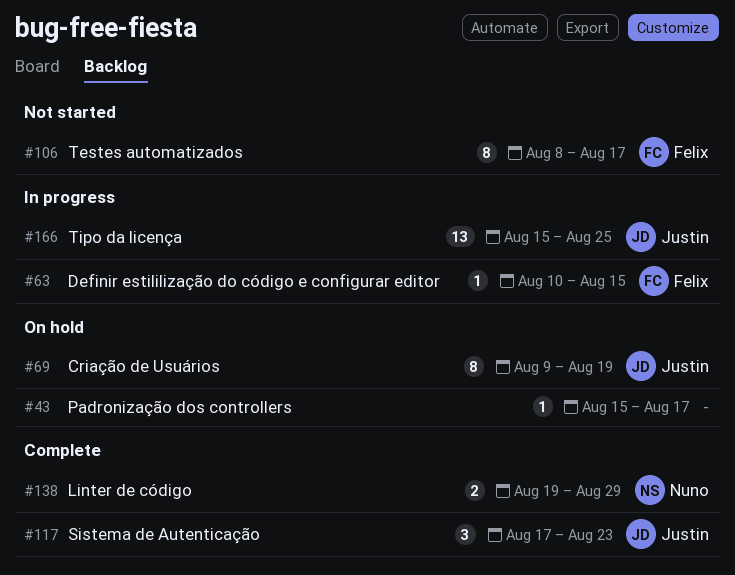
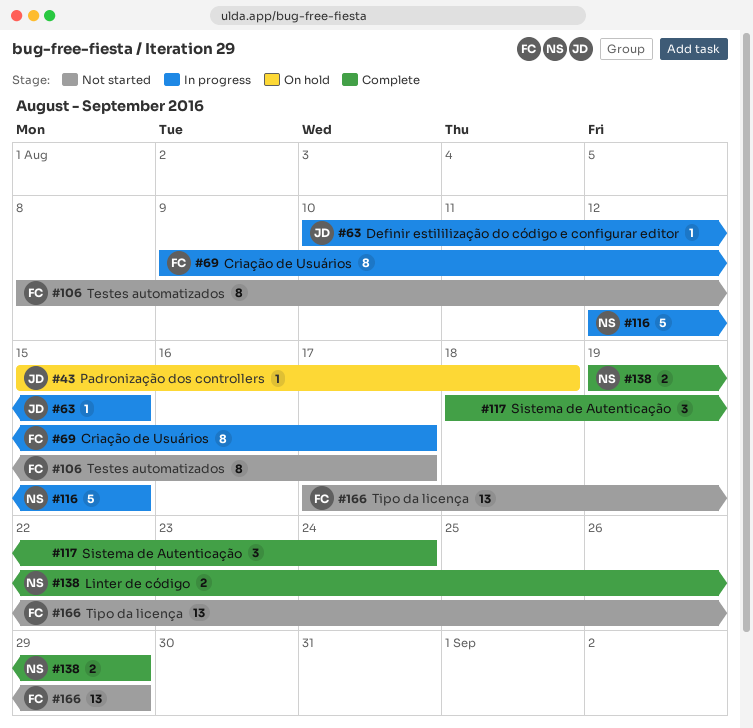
#43, owner: none -> Justin
#43, due: Aug 17 -> Aug 18
#63, owner: Felix -> Justin
#69, status: On hold -> In progress
#69, owner: Justin -> Felix
#69, due: Aug 19 -> Aug 17
#116: none -> present
#117, owner: Justin -> none
#117, start: Aug 17 -> Aug 18
#117, due: Aug 23 -> Aug 24
#166, status: In progress -> Not started
#166, owner: Justin -> Felix
#166, start: Aug 15 -> Aug 17
#166, due: Aug 25 -> Aug 29

